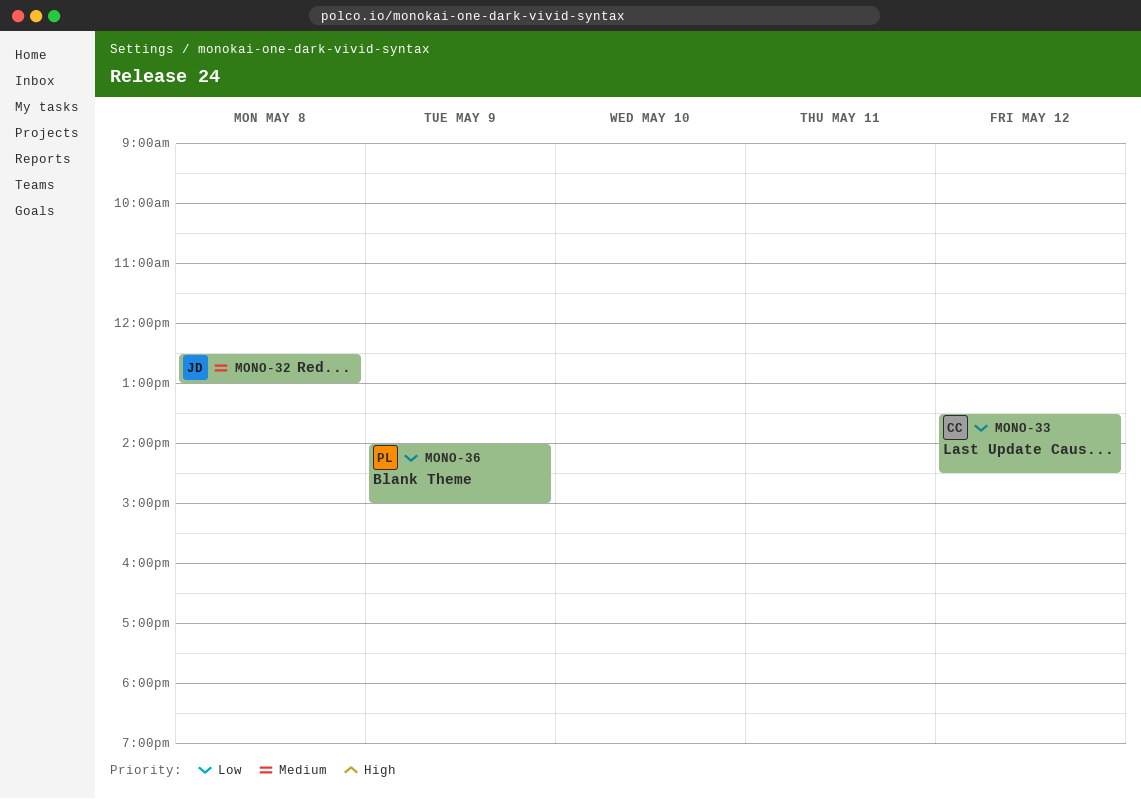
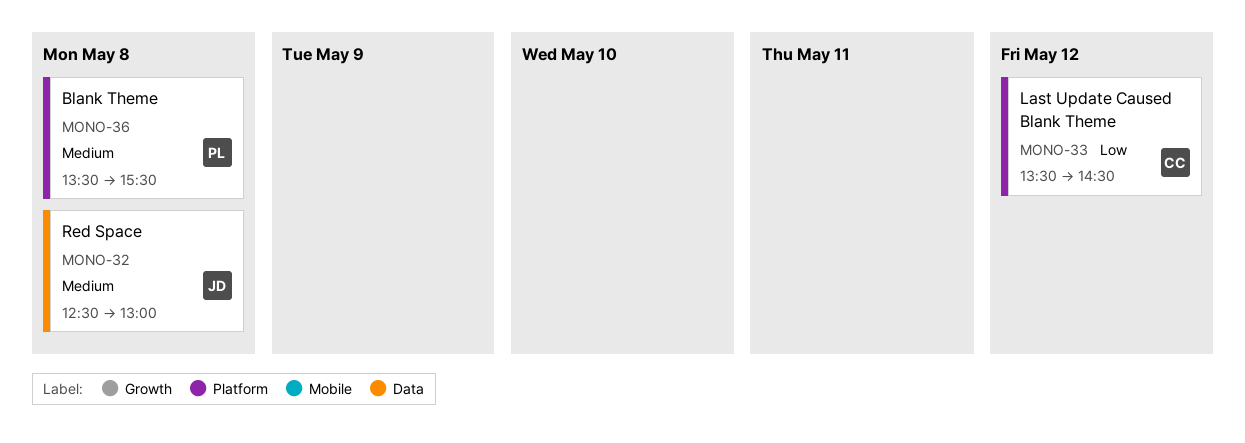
MONO-36, priority: Low -> Medium
MONO-36, day: May 9 -> May 8
MONO-36, begins: 14:00 -> 13:30
MONO-36, ends: 15:00 -> 15:30

